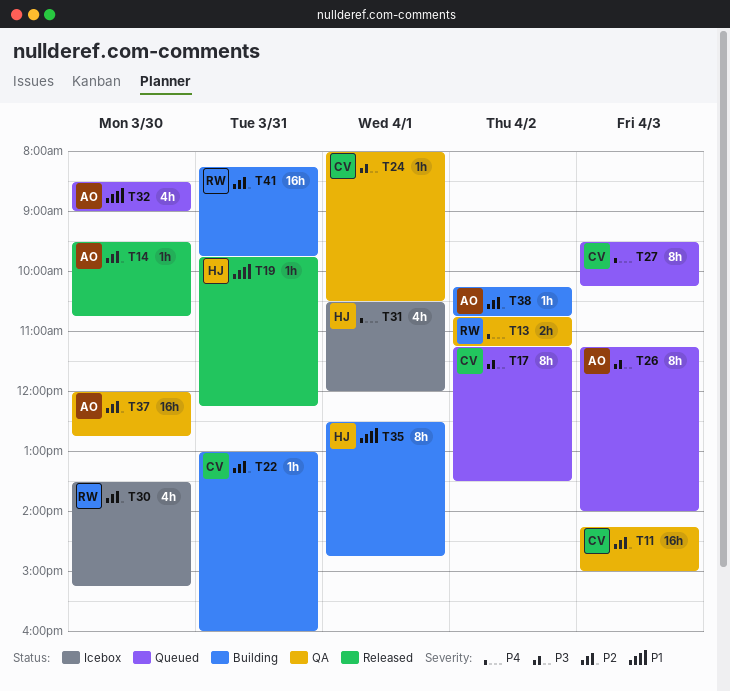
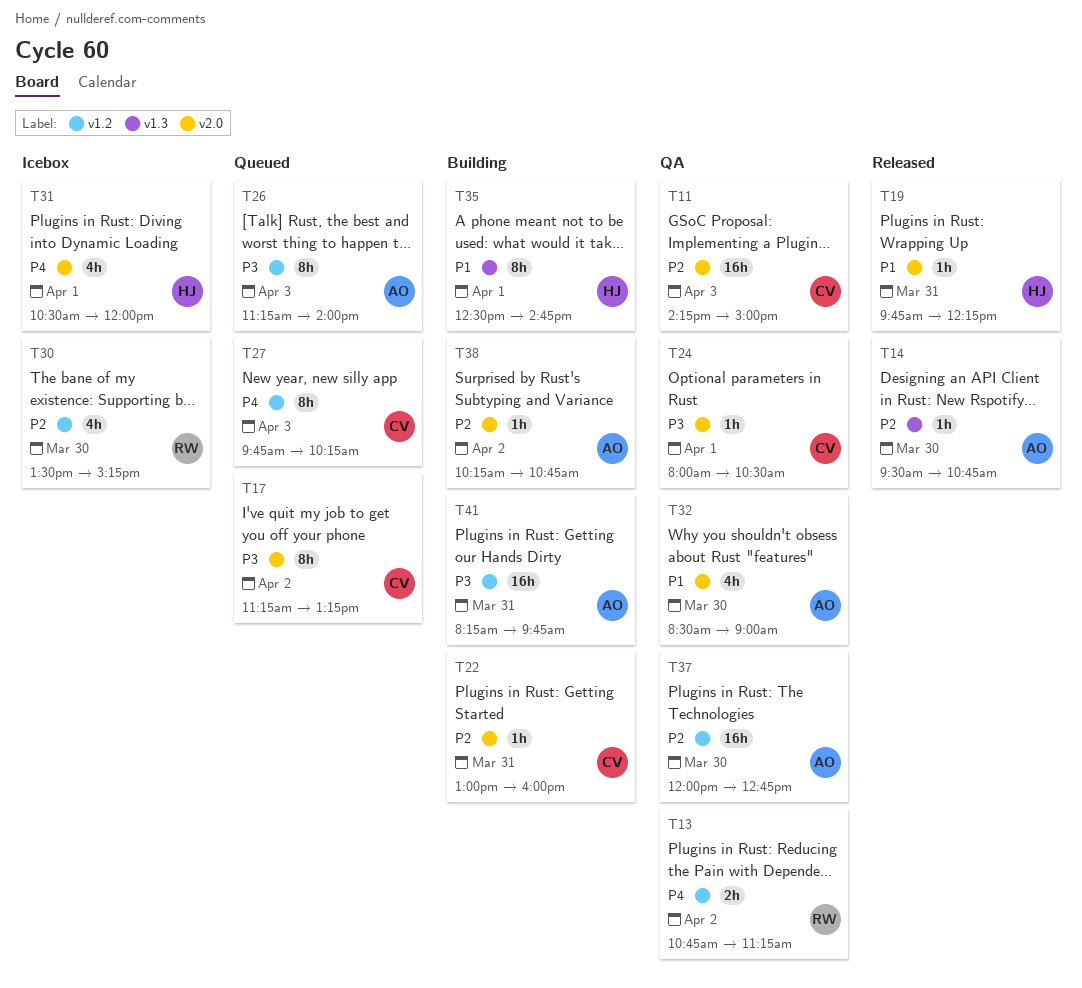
T17, ends: 13:30 -> 13:15
T27, begins: 09:30 -> 09:45
T32, status: Queued -> QA
T41, owner: RW -> AO
T41, priority: P2 -> P3

